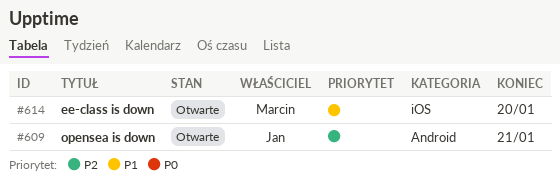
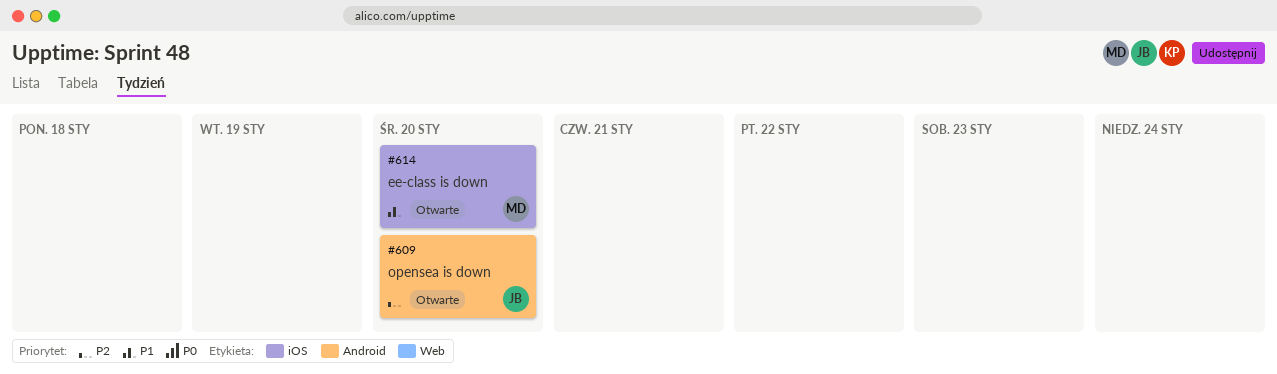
#609, due: Jan 21 -> Jan 20

